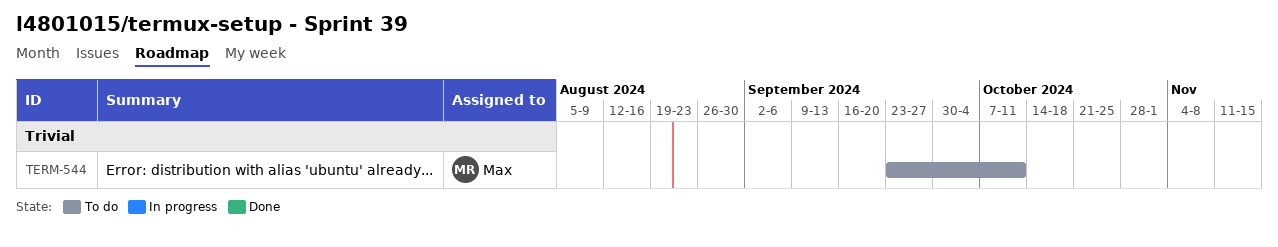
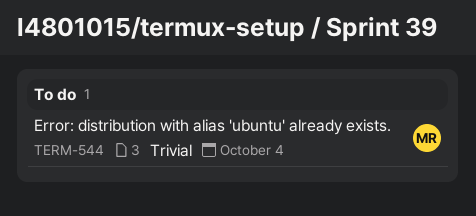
TERM-544, due: Oct 11 -> Oct 4

